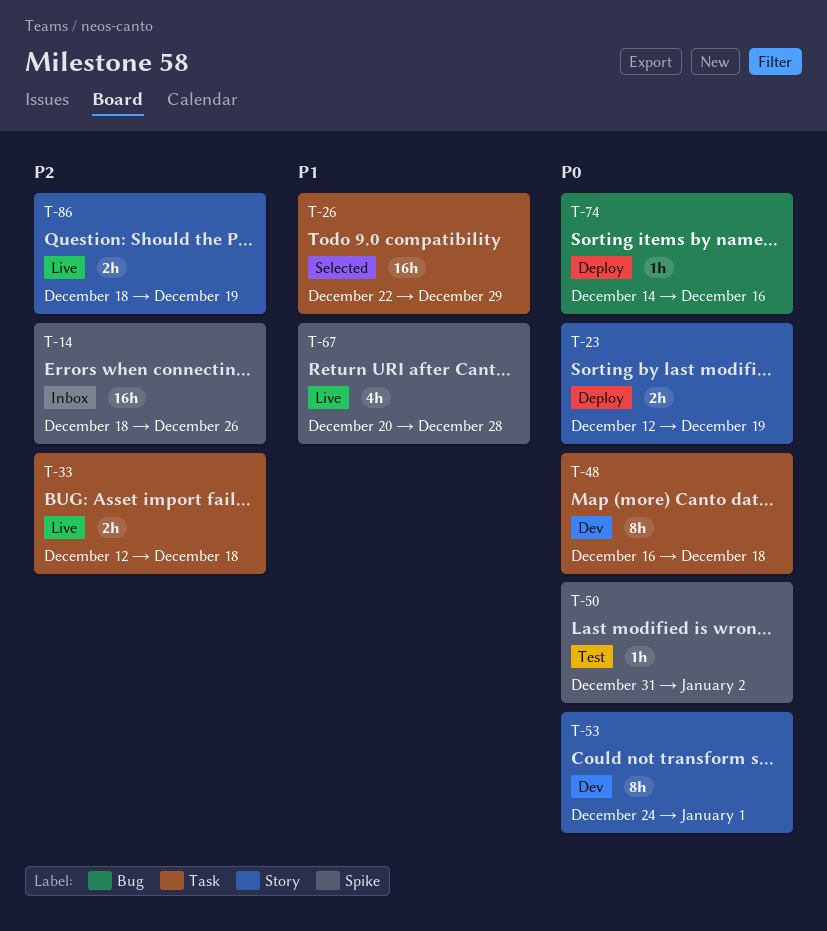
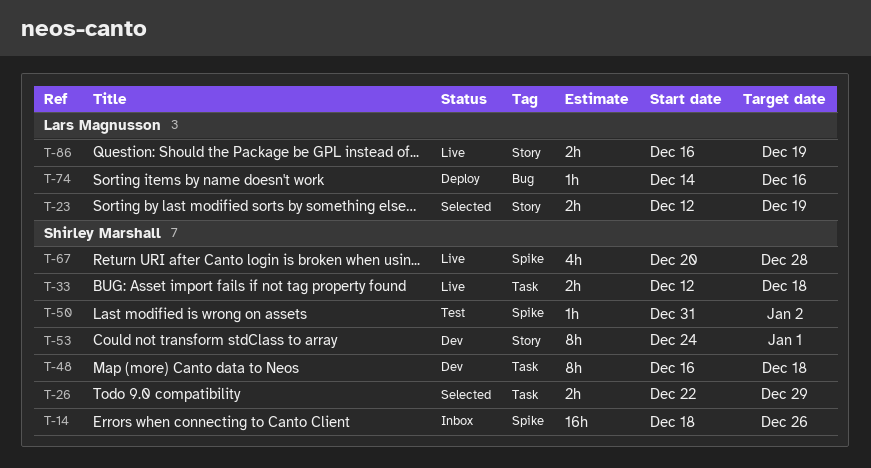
T-23, status: Deploy -> Selected
T-26, estimate: 16h -> 2h
T-86, start: Dec 18 -> Dec 16

